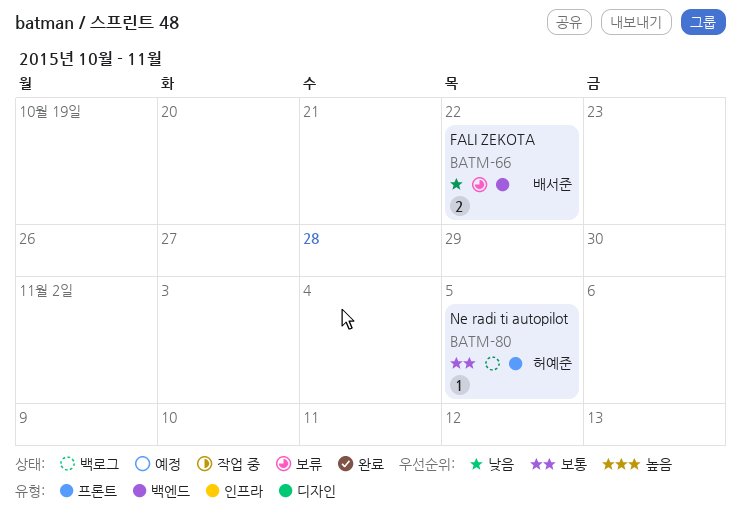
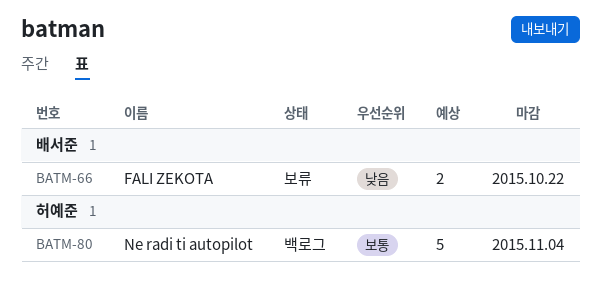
BATM-80, estimate: 1 -> 5
BATM-80, due: Nov 5 -> Nov 4

